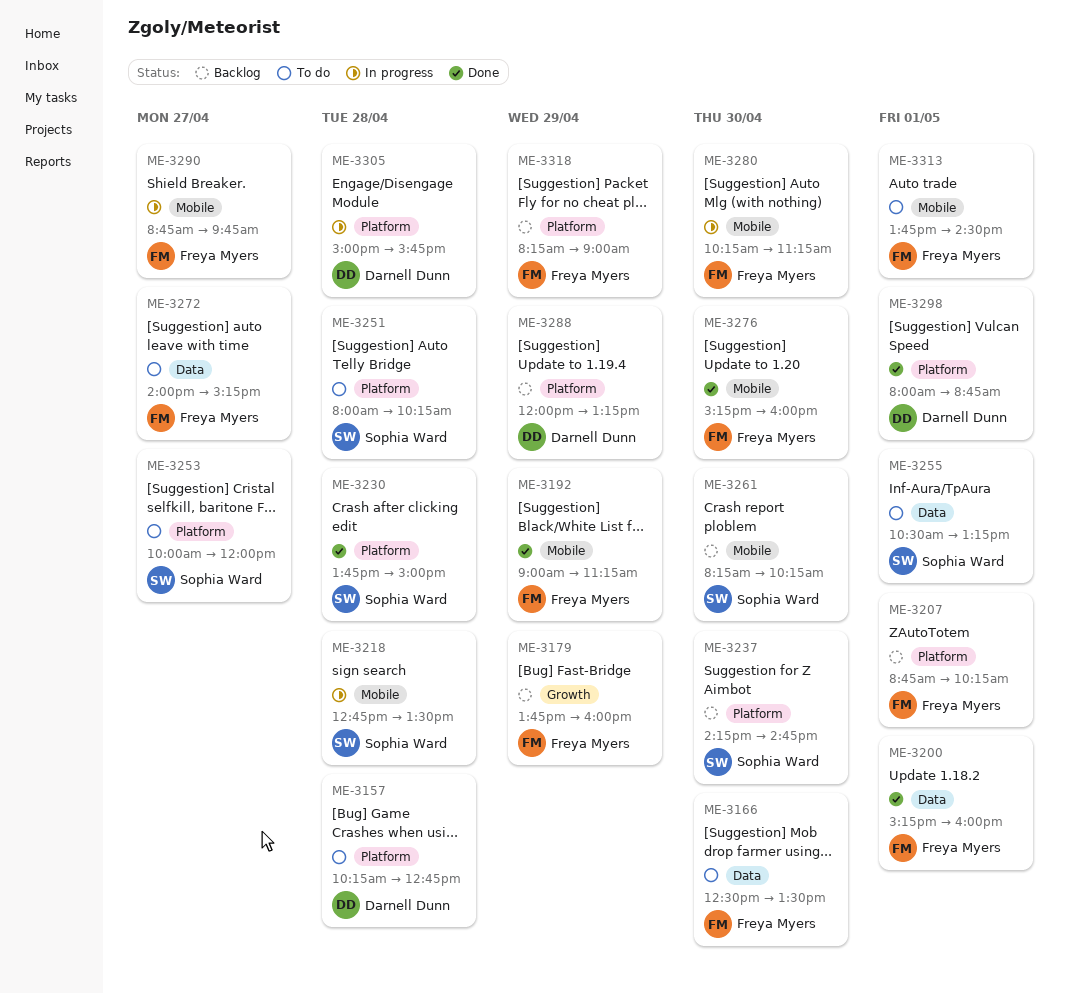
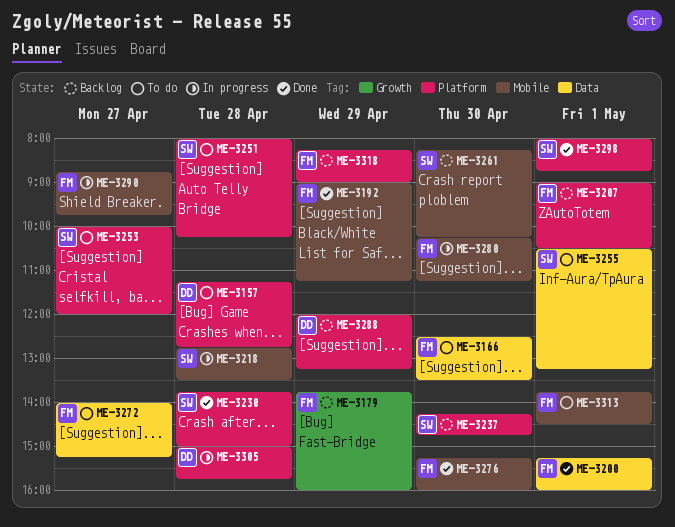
ME-3157, begins: 10:15 -> 11:15
ME-3207, begins: 08:45 -> 09:00
ME-3207, ends: 10:15 -> 10:30
ME-3298, owner: Darnell Dunn -> Sophia Ward

